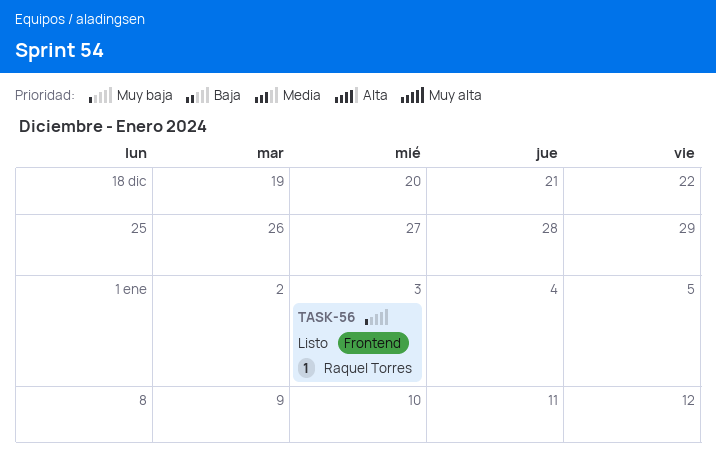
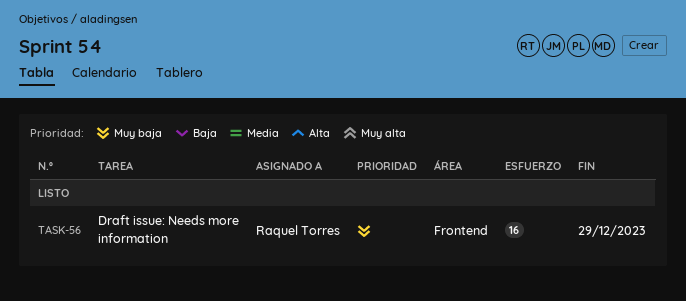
TASK-56, estimate: 1 -> 16
TASK-56, due: Jan 3 -> Dec 29

